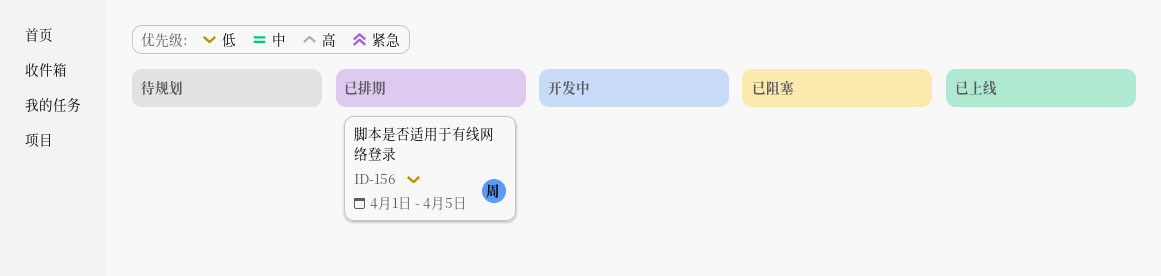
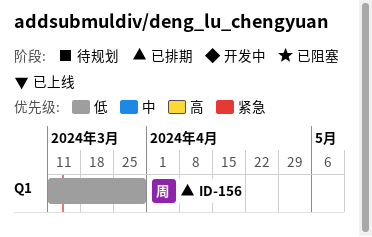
ID-156, start: Apr 1 -> Mar 11
ID-156, due: Apr 5 -> Mar 29

